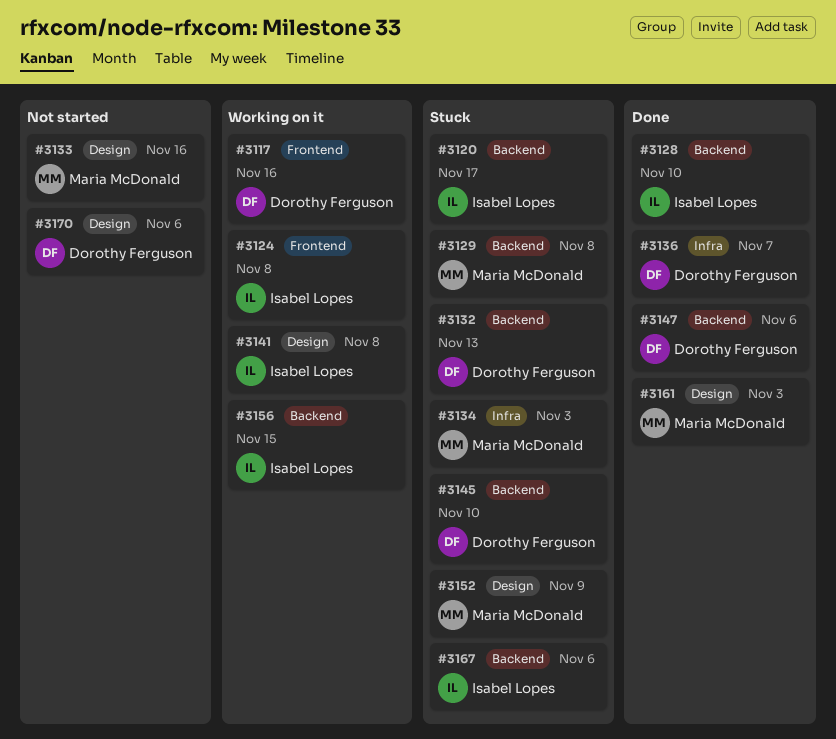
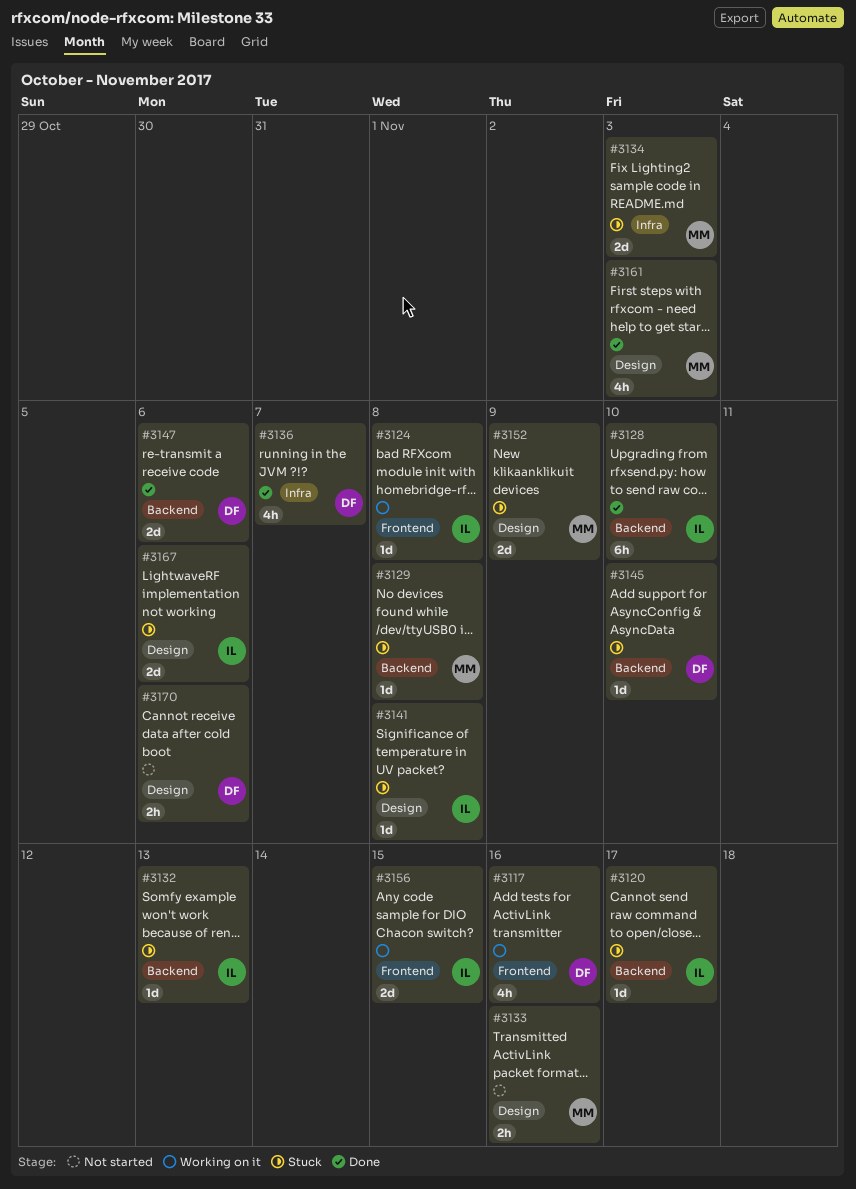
#3132, owner: Dorothy Ferguson -> Isabel Lopes
#3141, status: Working on it -> Stuck
#3156, label: Backend -> Frontend
#3167, label: Backend -> Design

